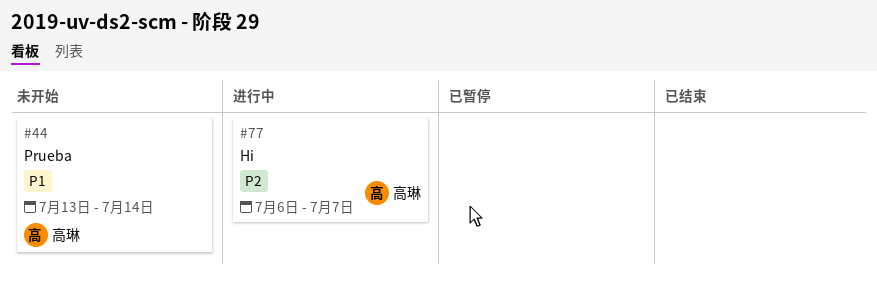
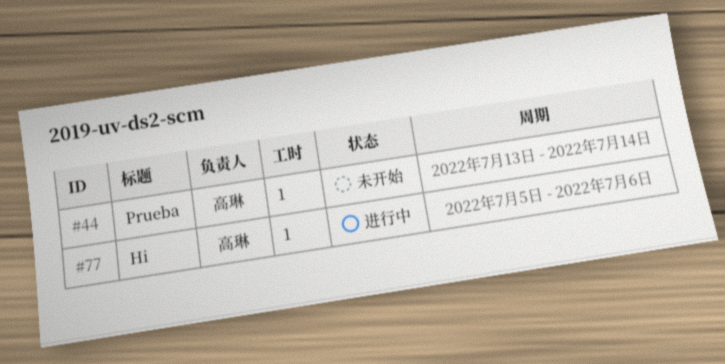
#77, start: Jul 6 -> Jul 5
#77, due: Jul 7 -> Jul 6

